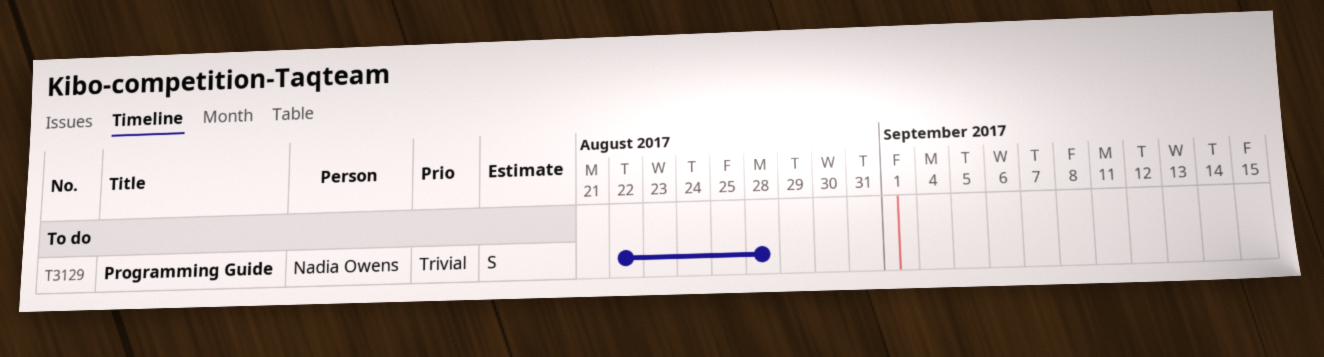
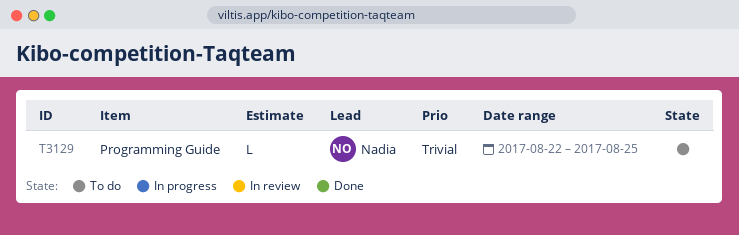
T3129, estimate: S -> L
T3129, due: Aug 28 -> Aug 25

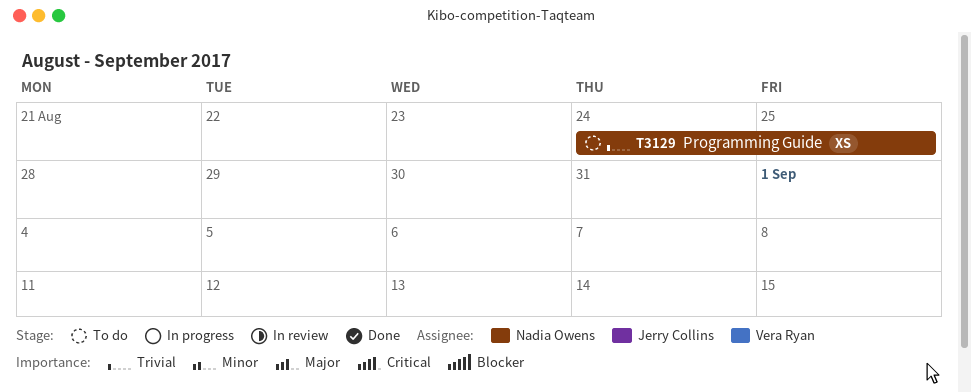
T3129, estimate: L -> XS
T3129, start: Aug 22 -> Aug 24

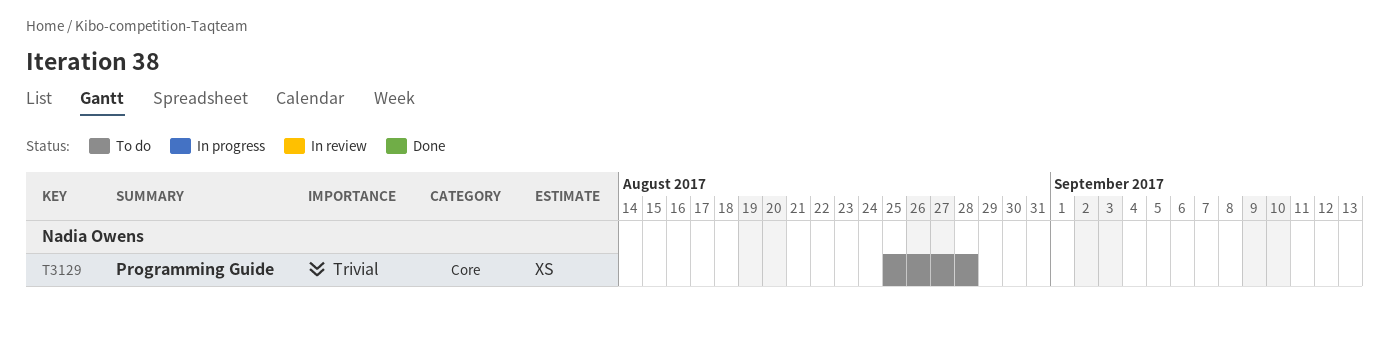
T3129, start: Aug 24 -> Aug 25
T3129, due: Aug 25 -> Aug 28

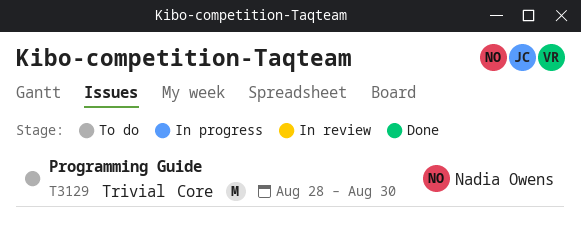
T3129, estimate: XS -> M
T3129, start: Aug 25 -> Aug 28
T3129, due: Aug 28 -> Aug 30

